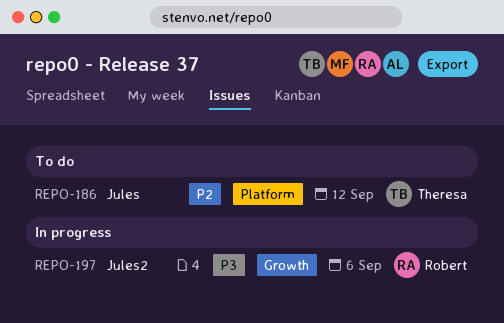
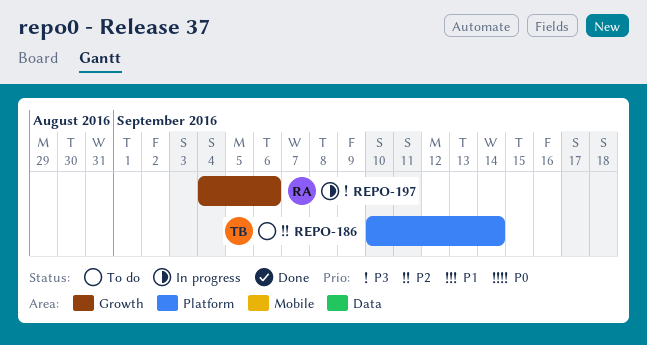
REPO-186, due: Sep 12 -> Sep 14

